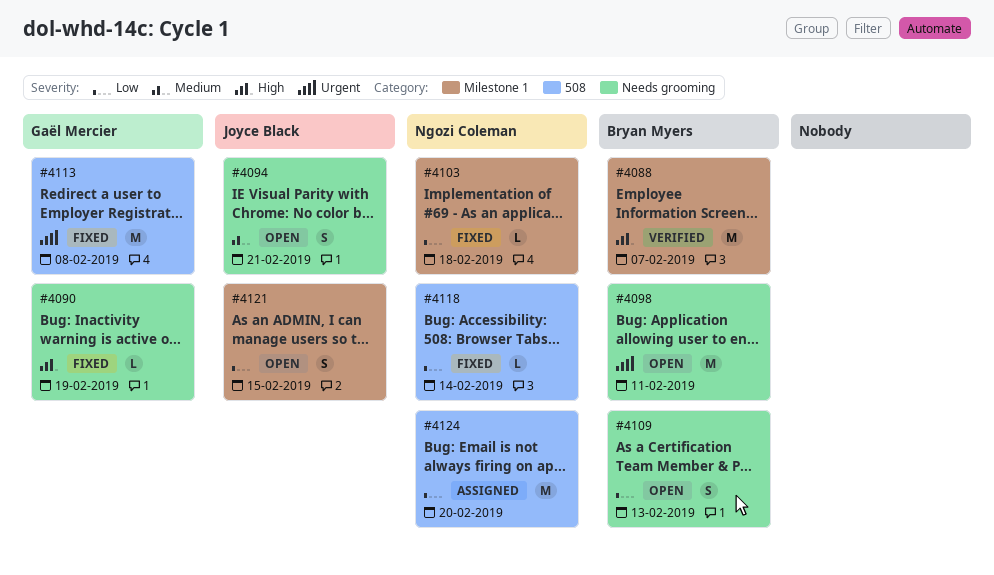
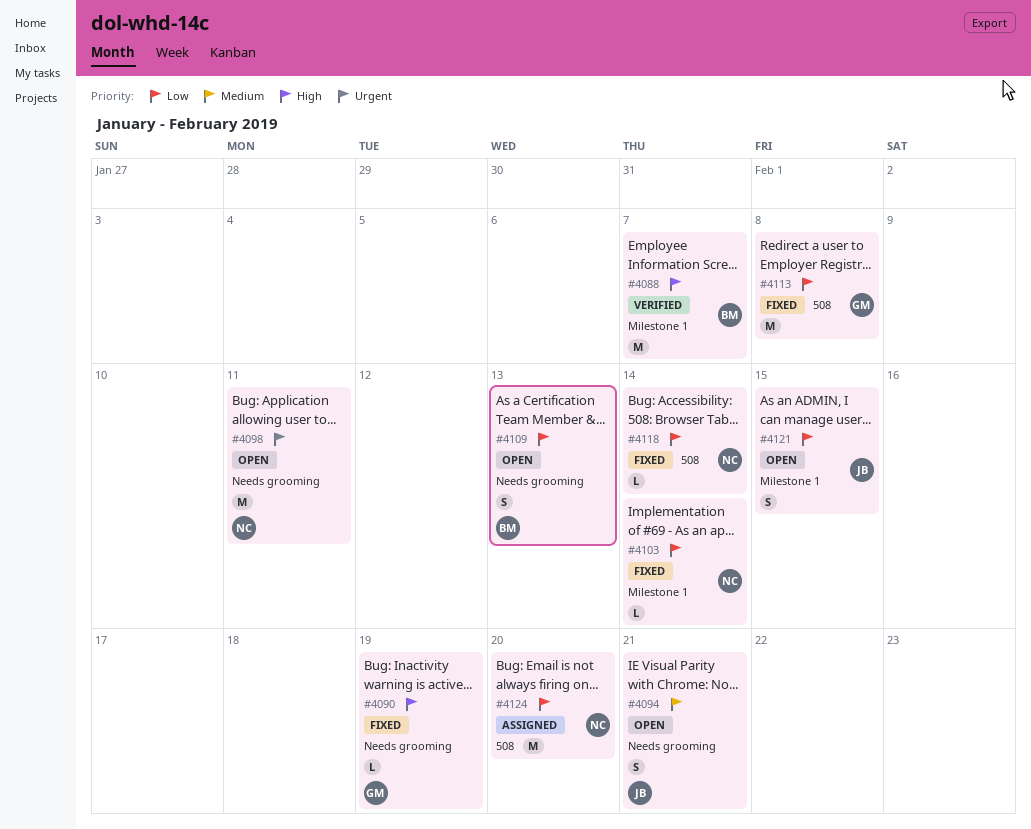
#4098, owner: Bryan Myers -> Ngozi Coleman
#4103, due: Feb 18 -> Feb 14
#4113, priority: Urgent -> Low

